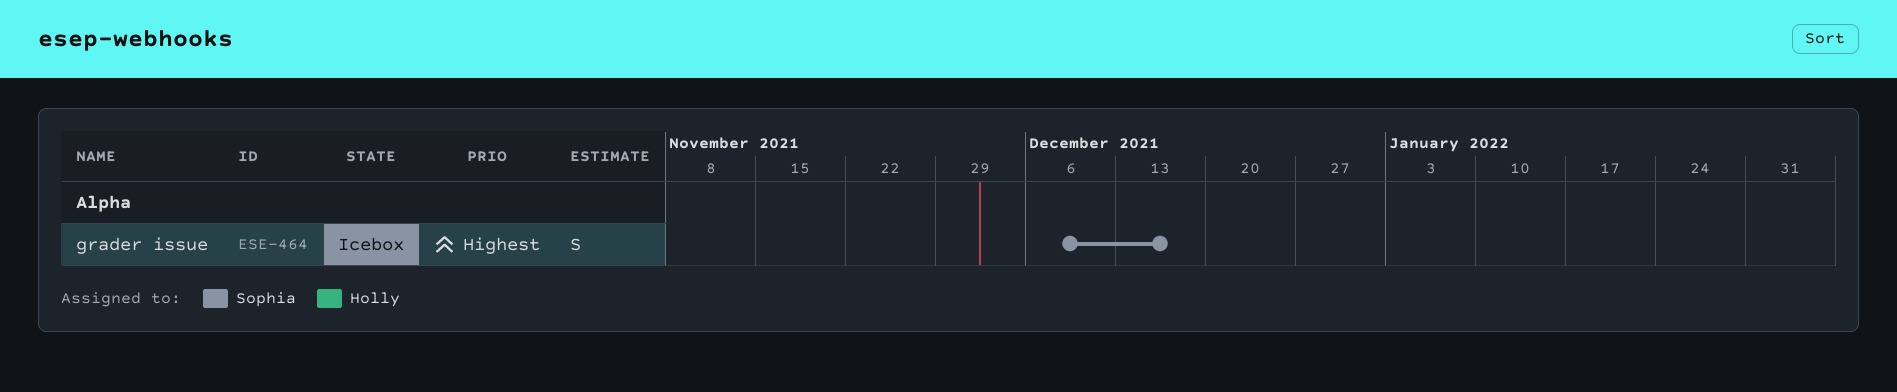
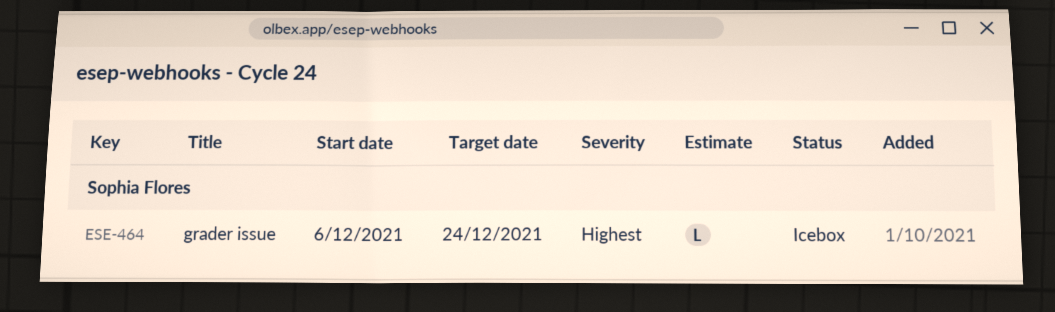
ESE-464, estimate: S -> L
ESE-464, due: Dec 17 -> Dec 24

